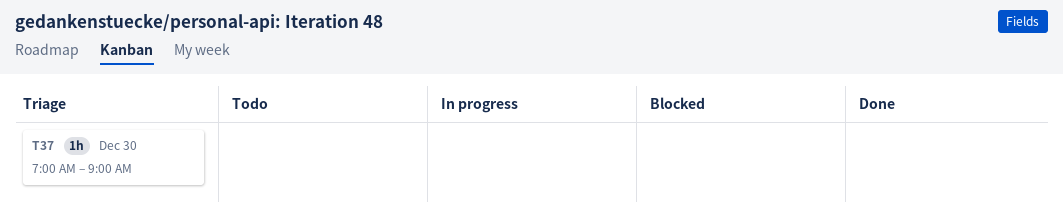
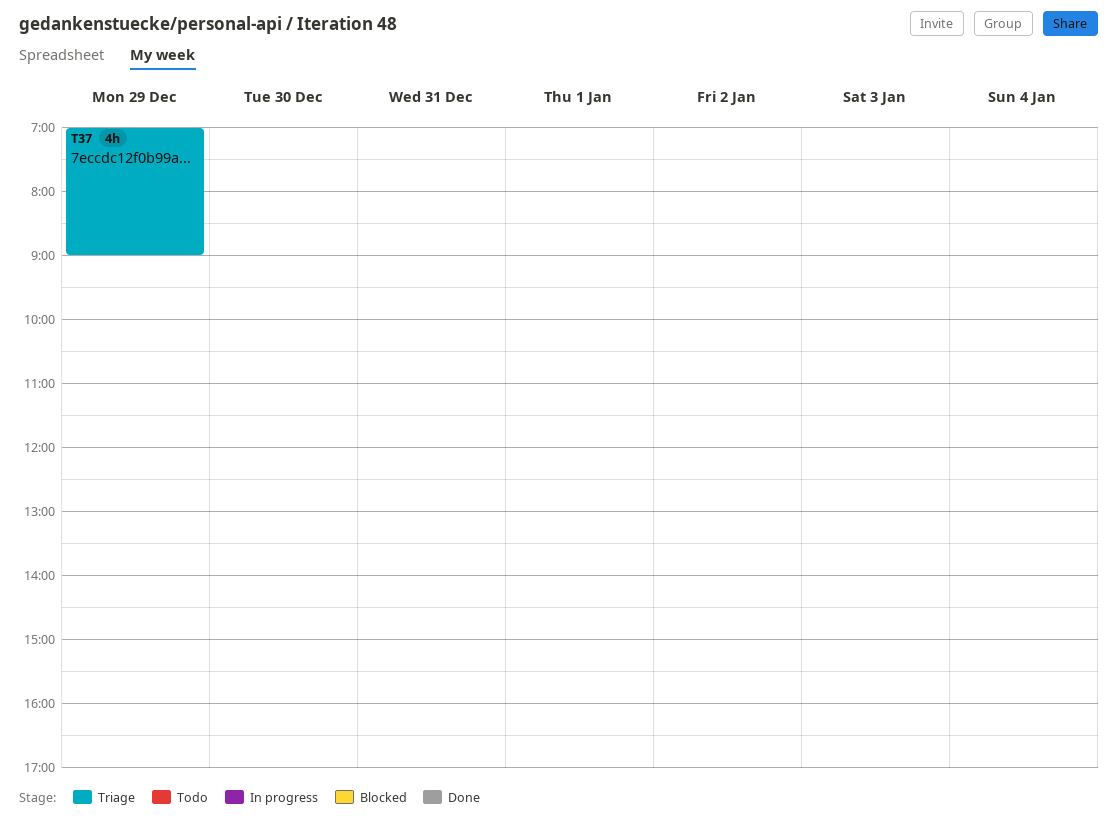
T37, estimate: 1h -> 4h
T37, day: Dec 30 -> Dec 29

